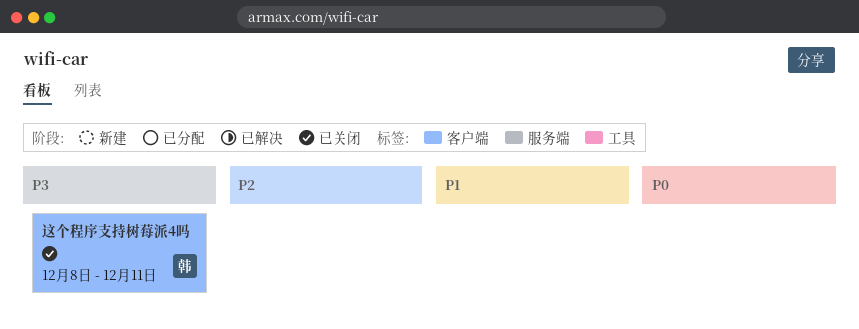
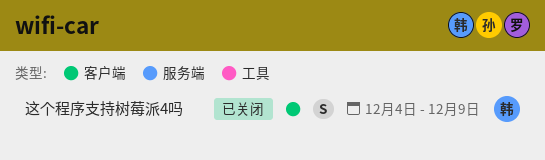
这个程序支持树莓派4吗, start: Dec 8 -> Dec 4
这个程序支持树莓派4吗, due: Dec 11 -> Dec 9

